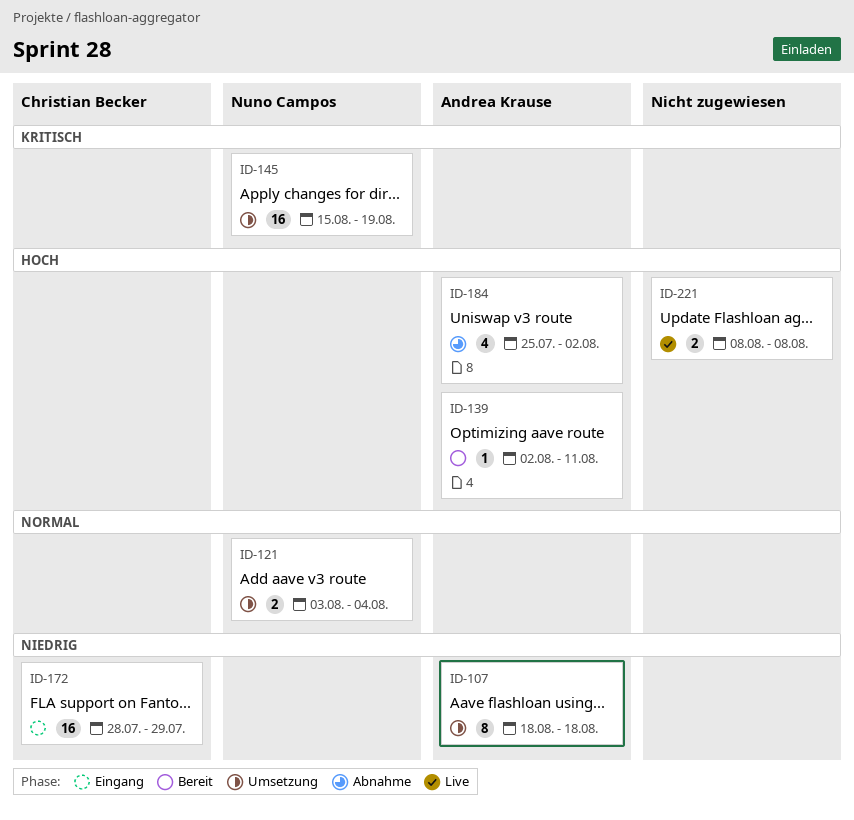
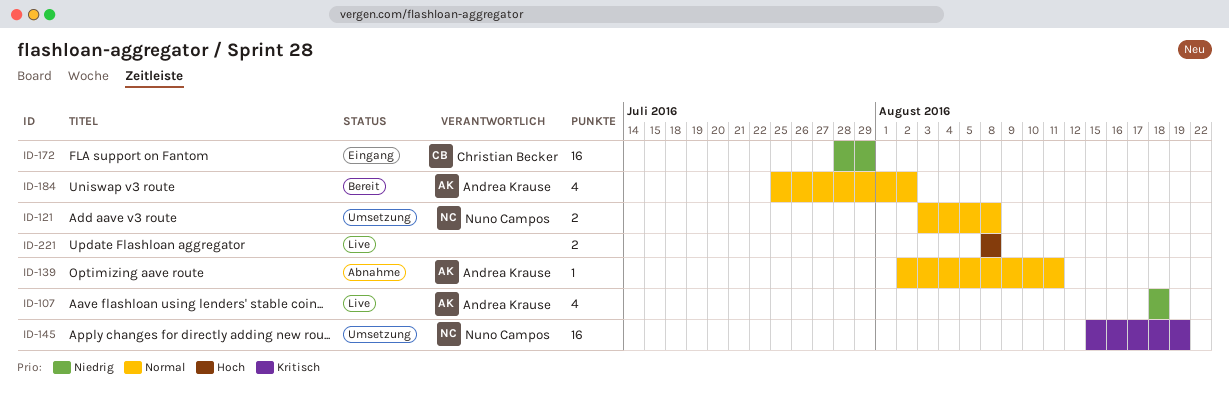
ID-107, status: Umsetzung -> Live
ID-107, estimate: 8 -> 4
ID-121, due: Aug 4 -> Aug 8
ID-139, status: Bereit -> Abnahme
ID-139, priority: Hoch -> Normal
ID-184, status: Abnahme -> Bereit
ID-184, priority: Hoch -> Normal

